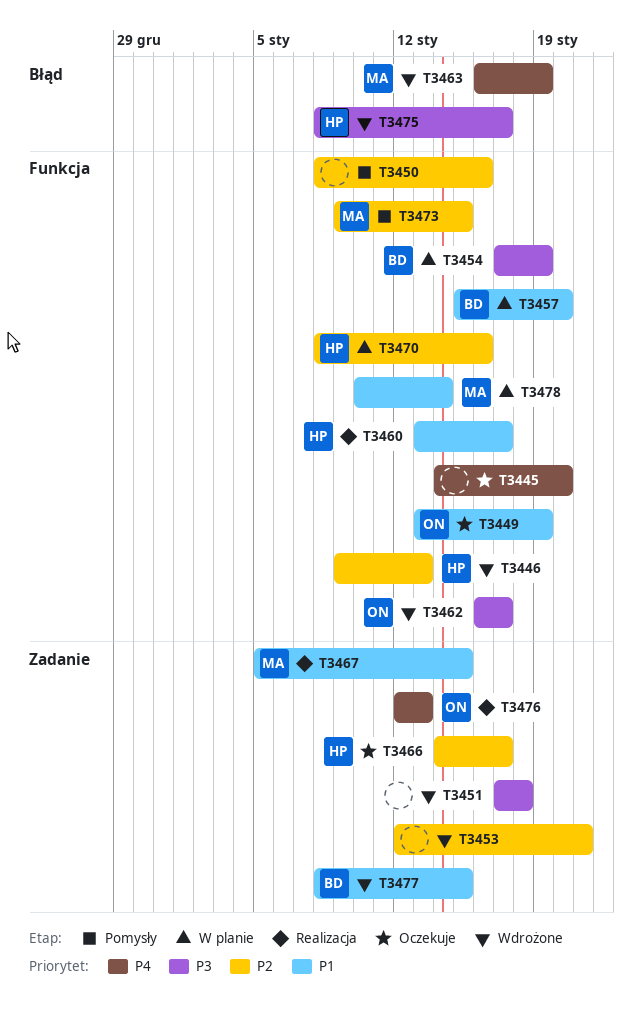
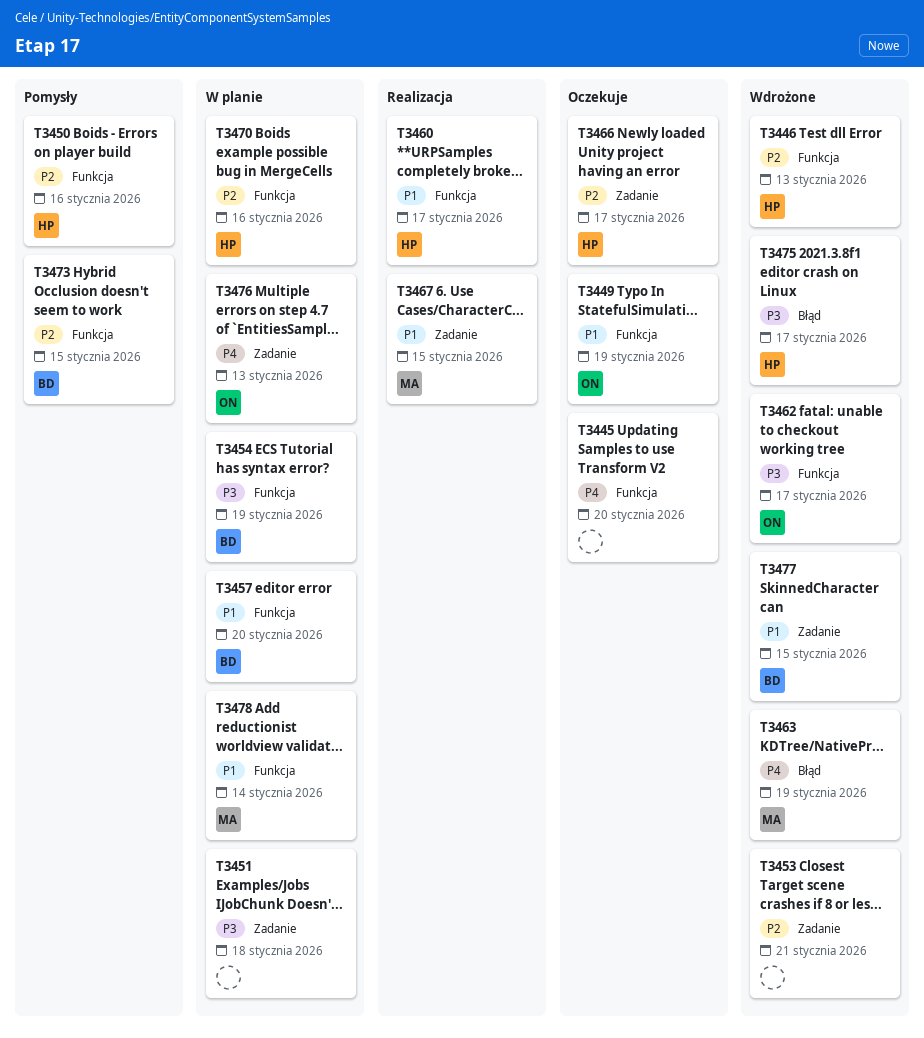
T3450, owner: none -> HP
T3451, status: Wdrożone -> W planie
T3473, owner: MA -> BD
T3476, status: Realizacja -> W planie

